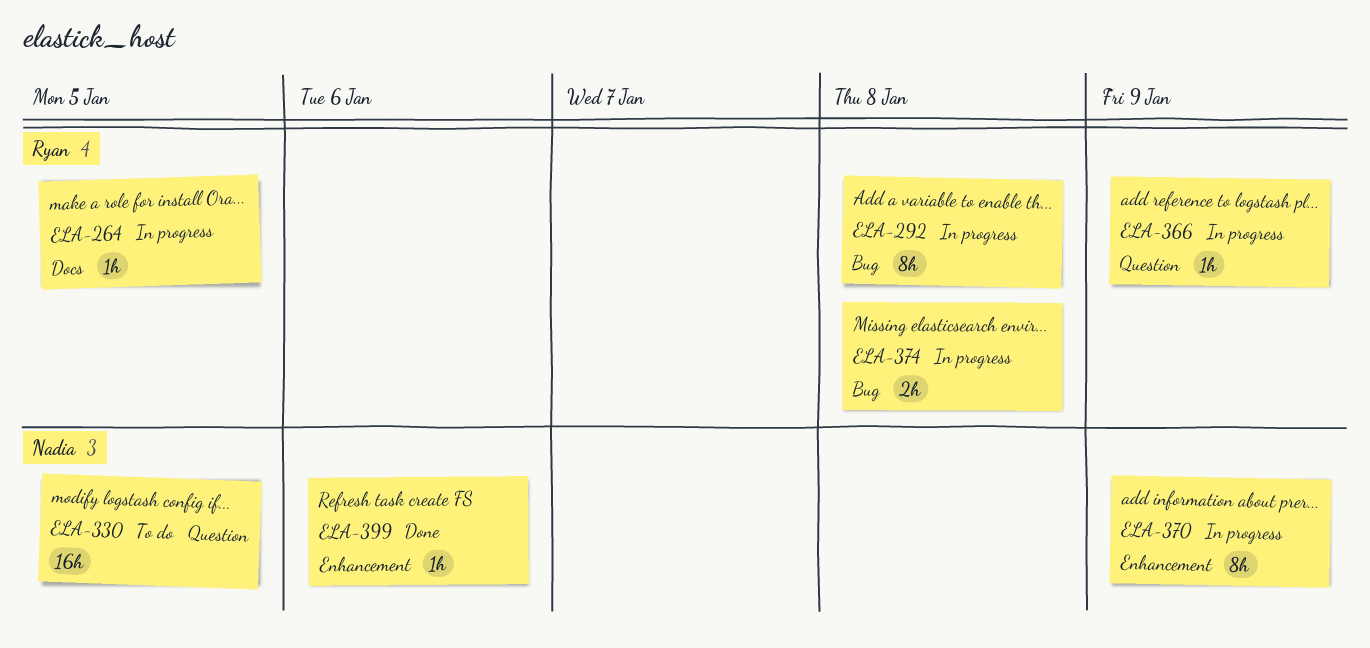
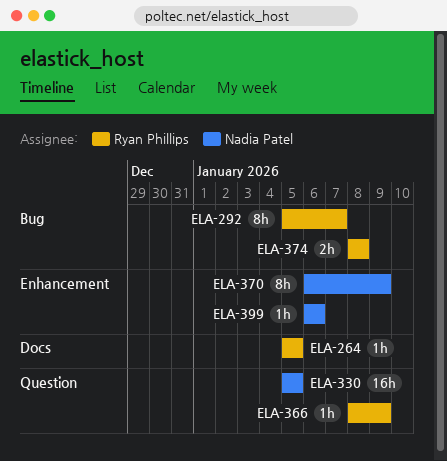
ELA-292, due: Jan 8 -> Jan 7

